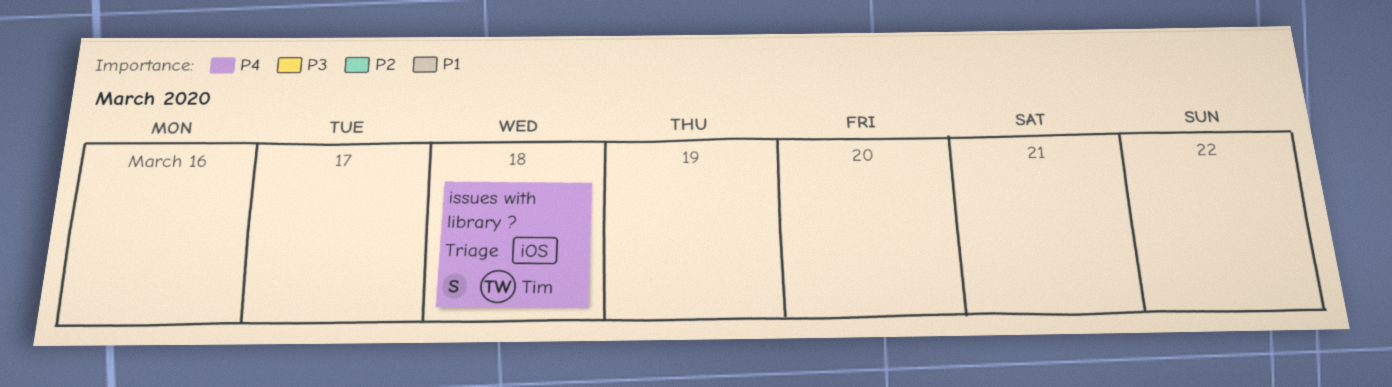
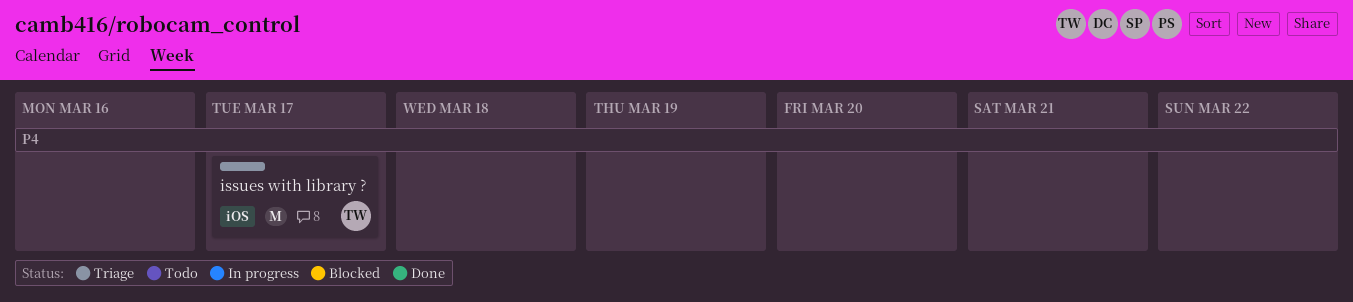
issues with library ?, estimate: S -> M
issues with library ?, due: Mar 18 -> Mar 17

